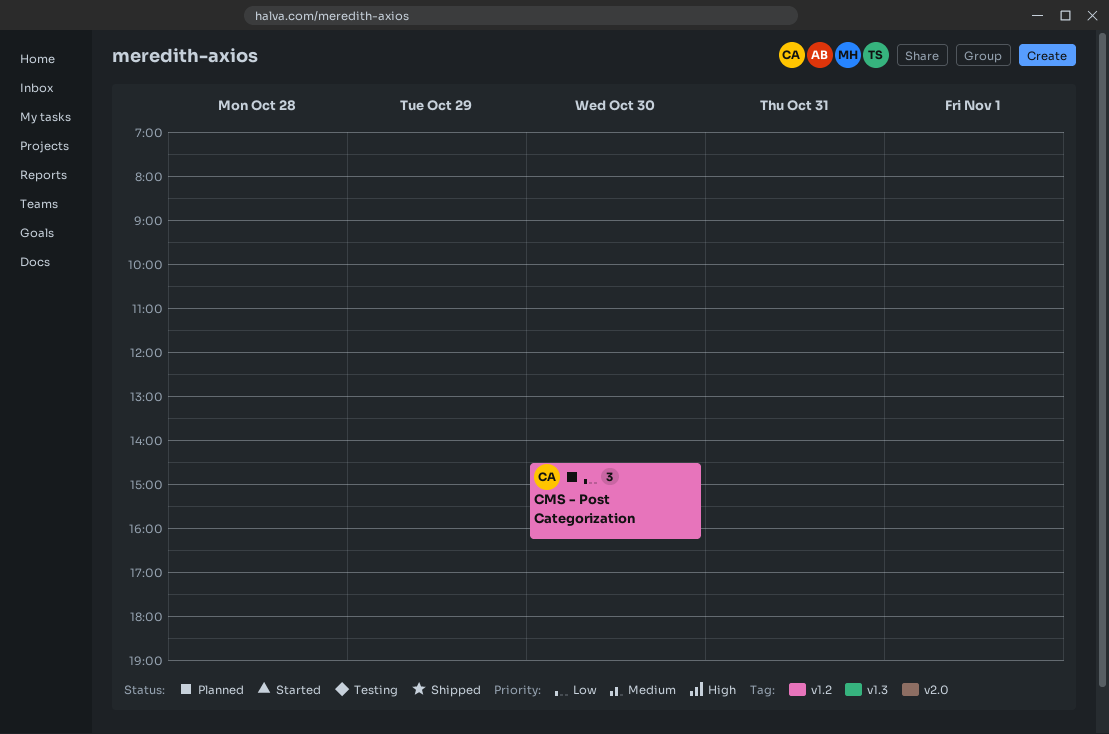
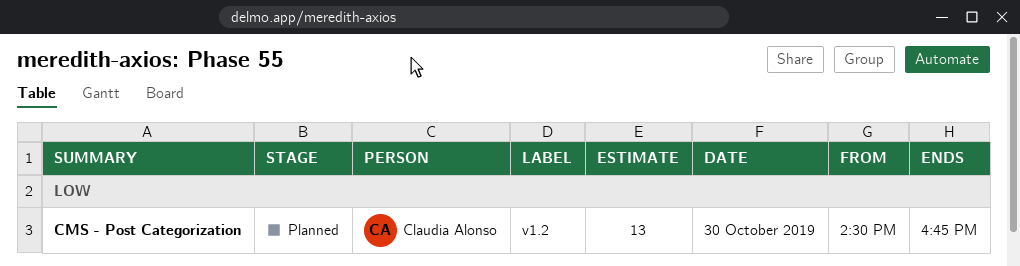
CMS - Post Categorization, estimate: 3 -> 13
CMS - Post Categorization, ends: 16:15 -> 16:45

